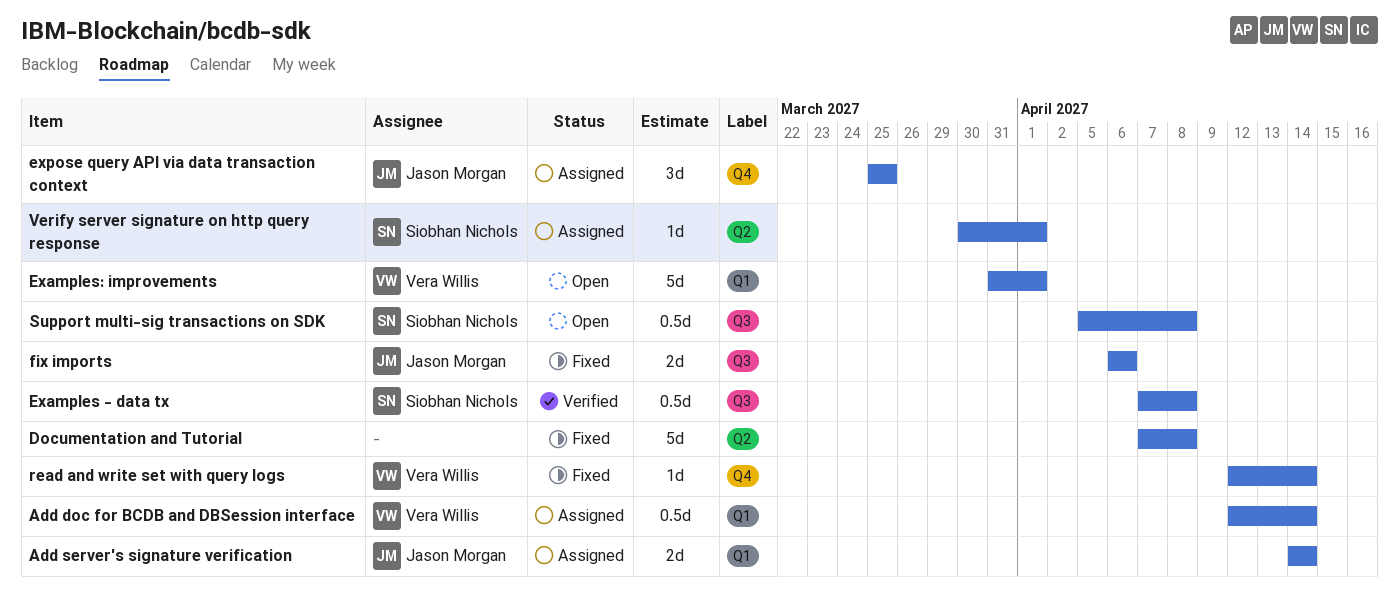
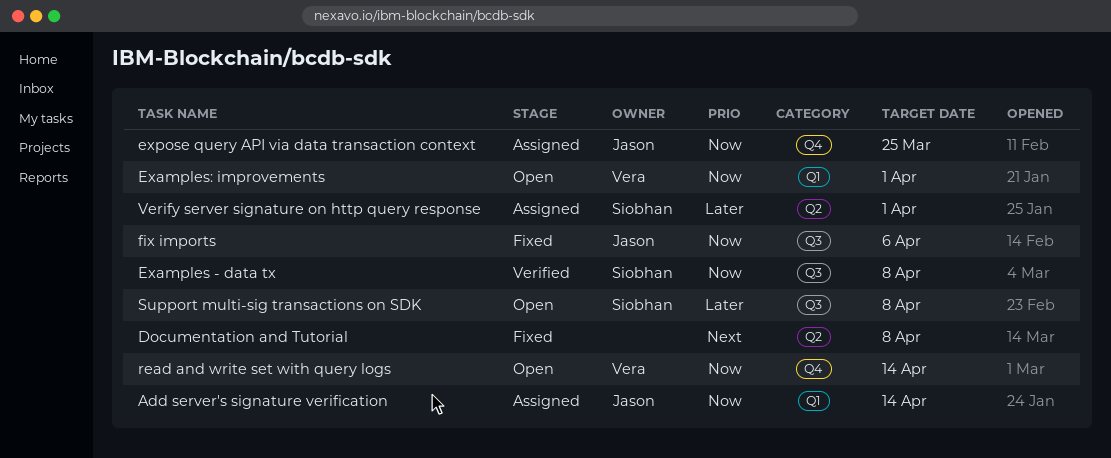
Add doc for BCDB and DBSession interface: present -> none
read and write set with query logs, status: Fixed -> Open

